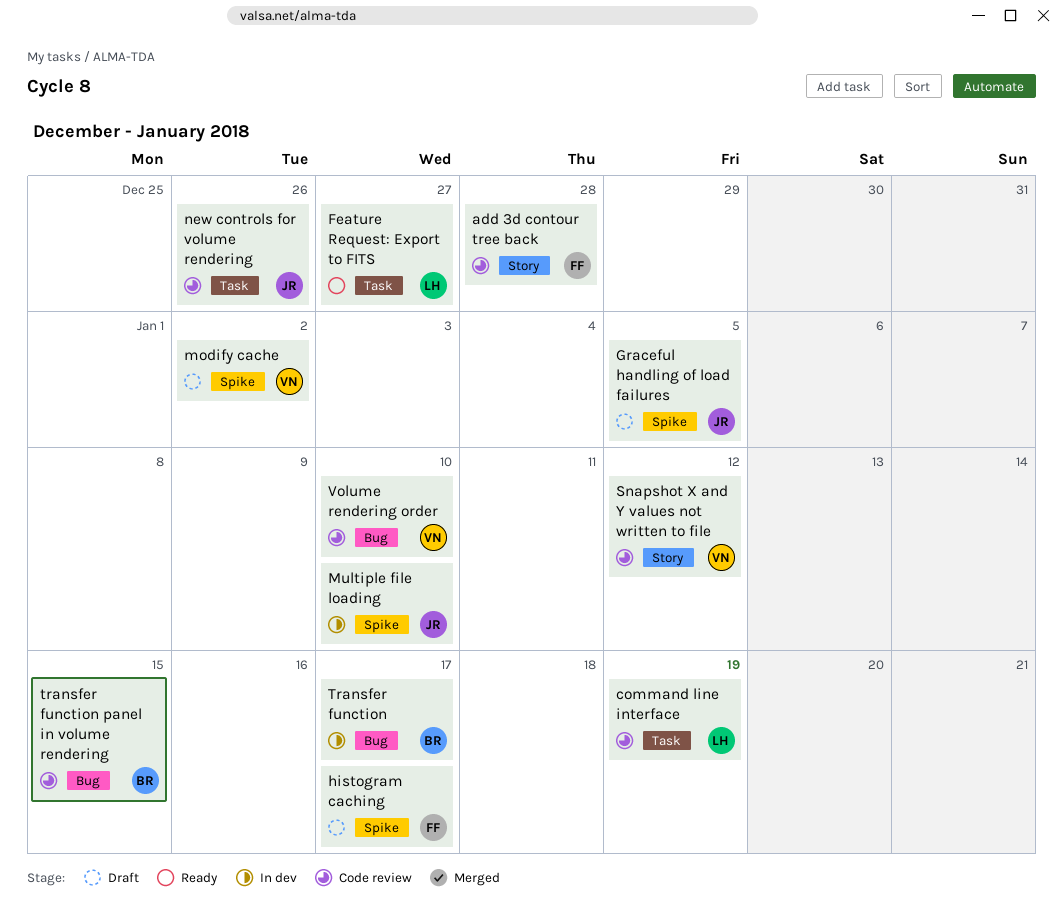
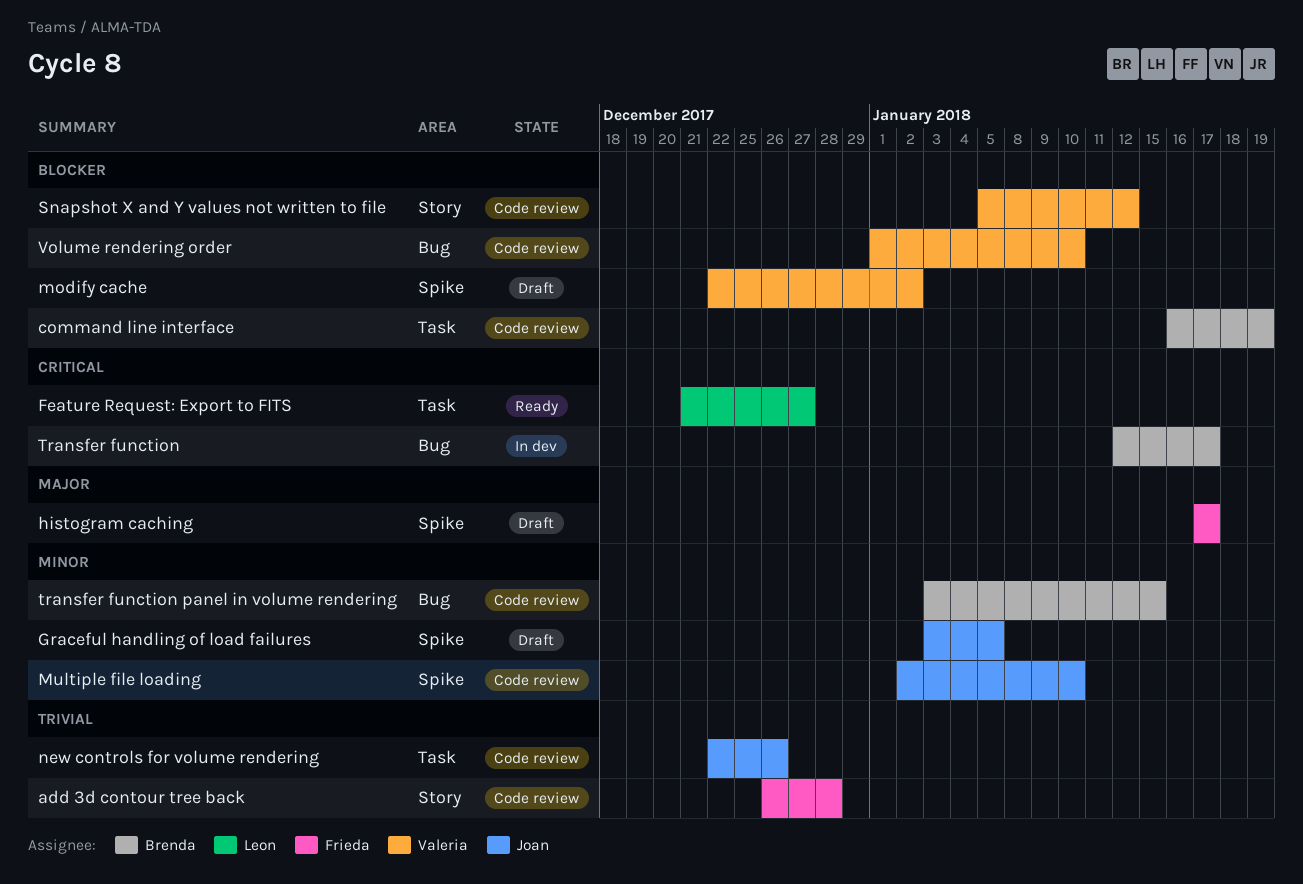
command line interface, owner: Leon -> Brenda
Multiple file loading, status: In dev -> Code review

